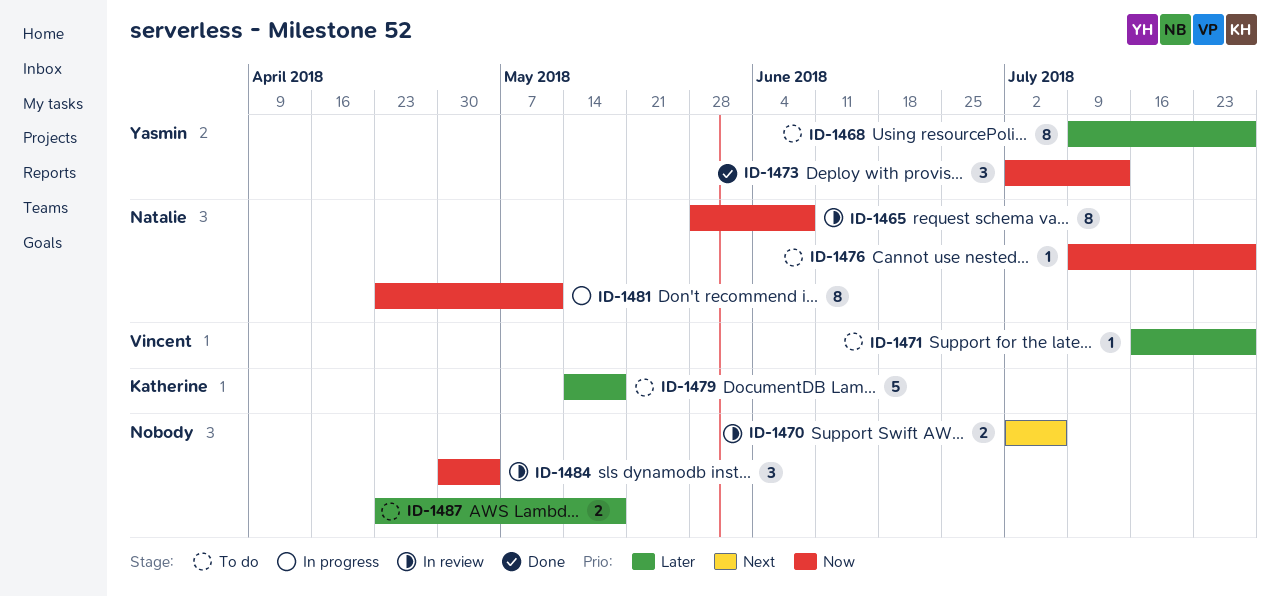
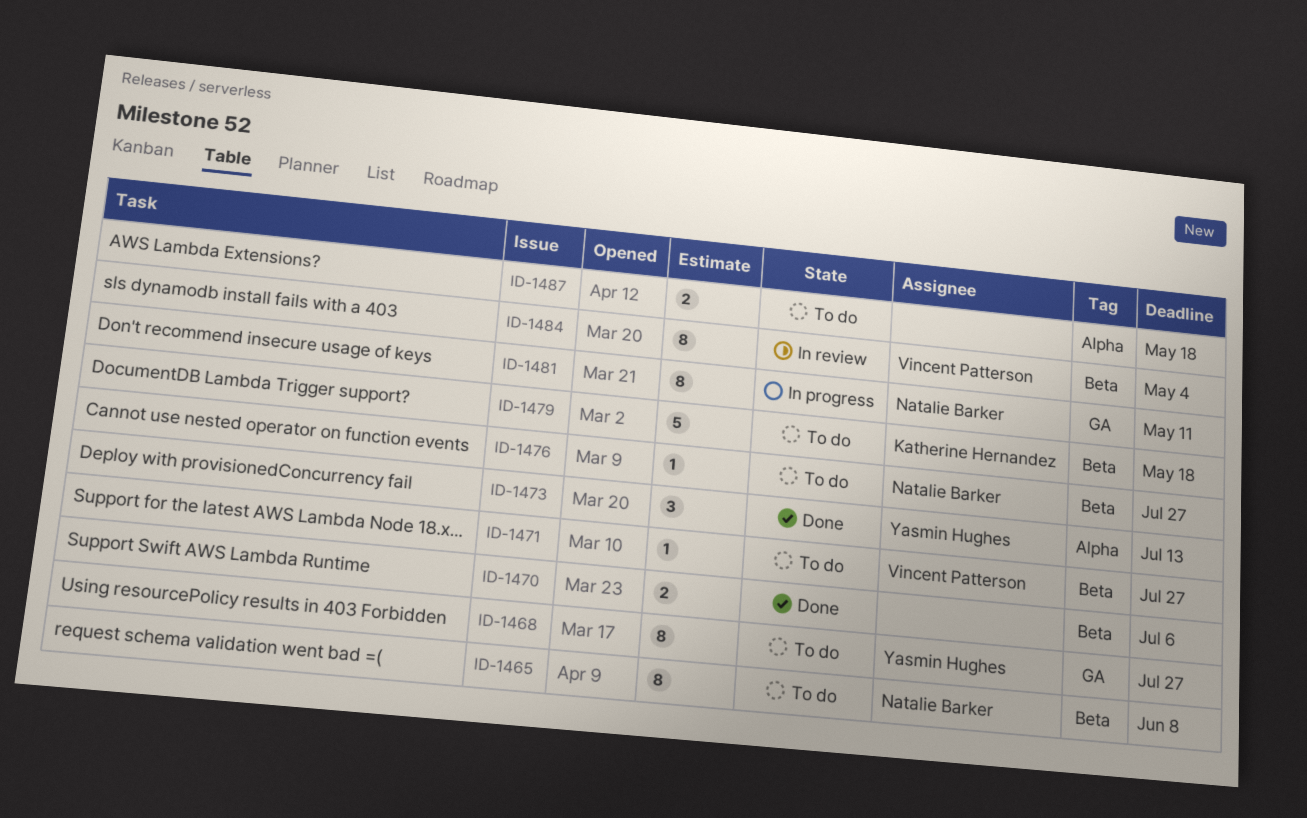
ID-1465, status: In review -> To do
ID-1470, status: In review -> Done
ID-1484, owner: none -> Vincent Patterson
ID-1484, estimate: 3 -> 8

